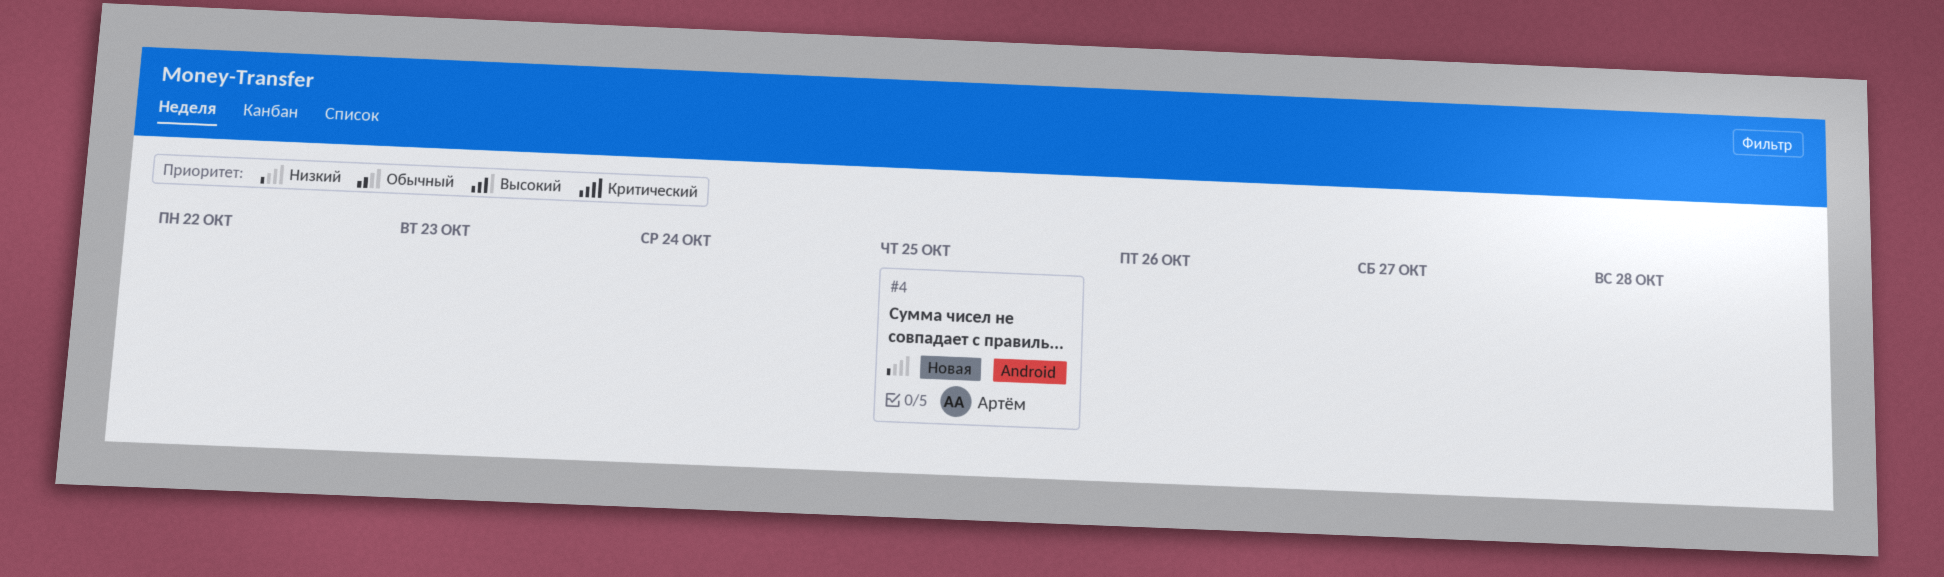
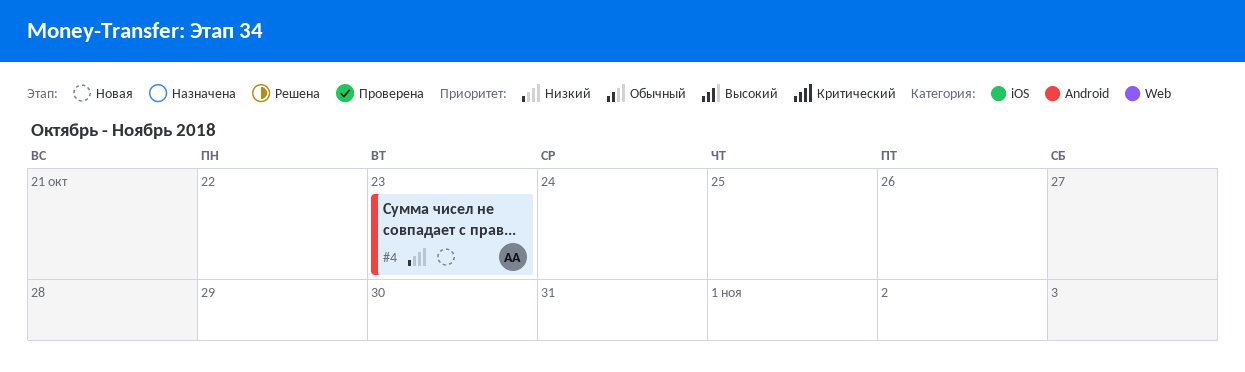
#4, due: Oct 25 -> Oct 23

